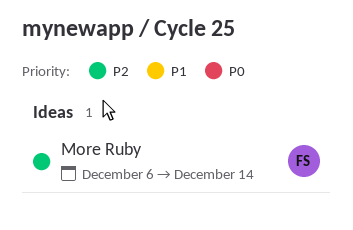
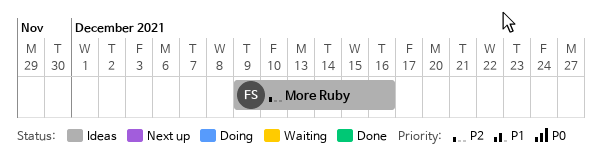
More Ruby, start: Dec 6 -> Dec 9
More Ruby, due: Dec 14 -> Dec 16

